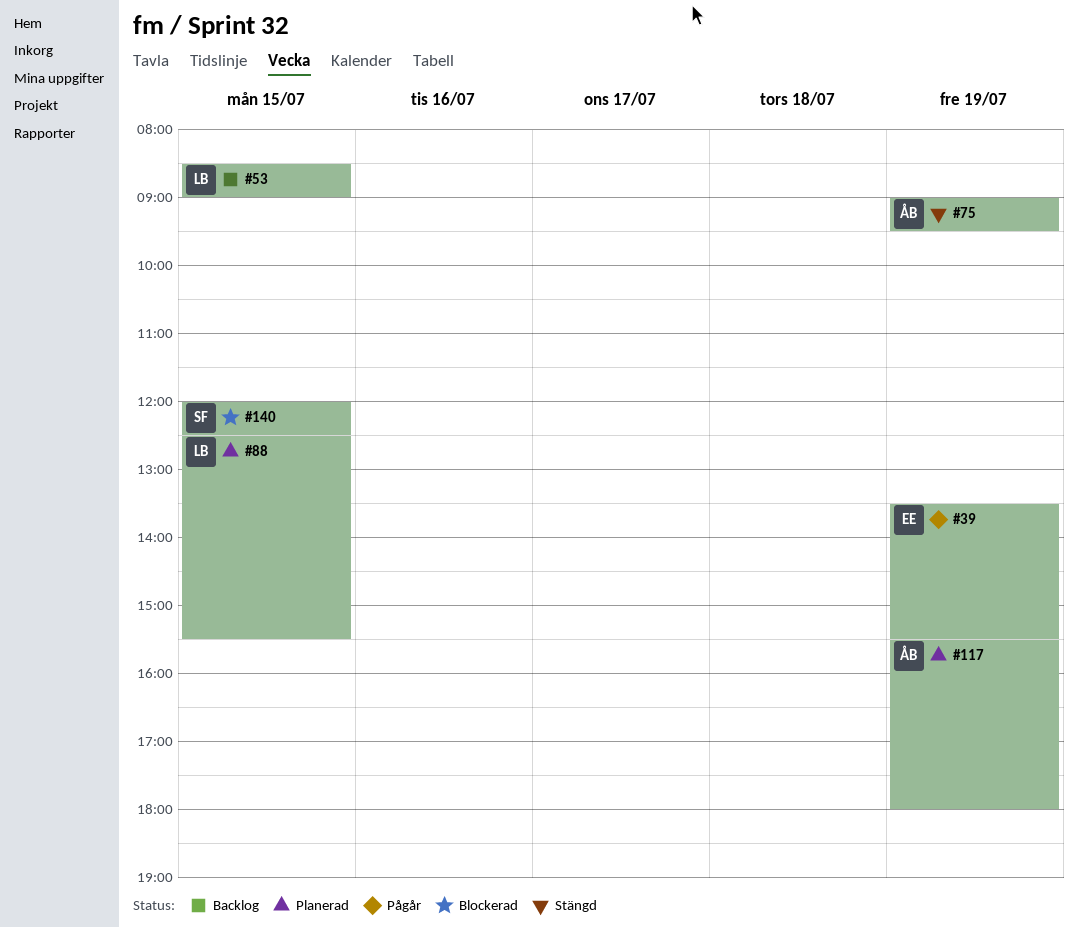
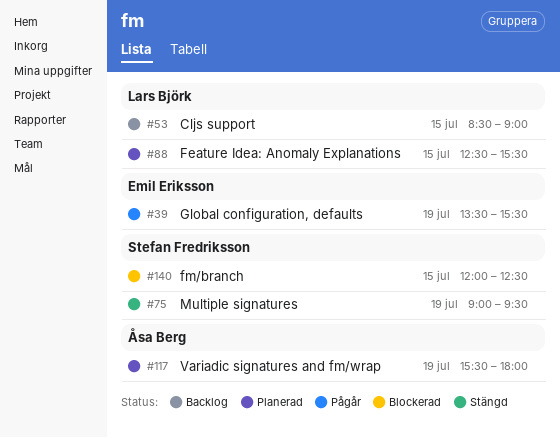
#75, owner: Åsa Berg -> Stefan Fredriksson

